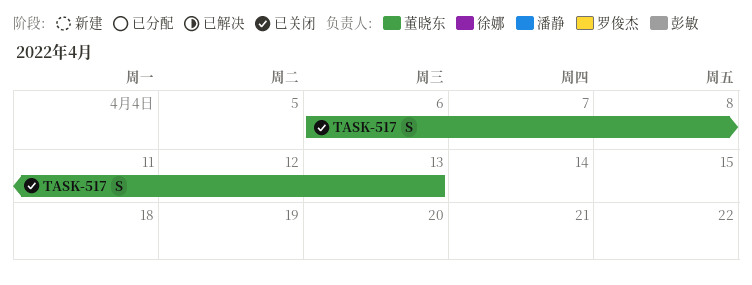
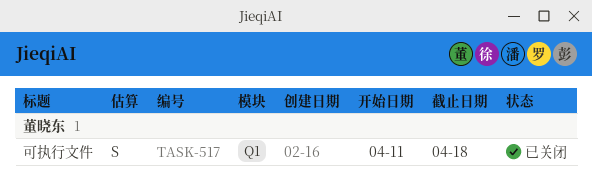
TASK-517, start: Apr 6 -> Apr 11
TASK-517, due: Apr 13 -> Apr 18

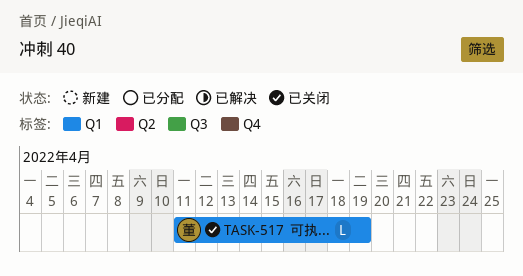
TASK-517, estimate: S -> L
TASK-517, due: Apr 18 -> Apr 19

